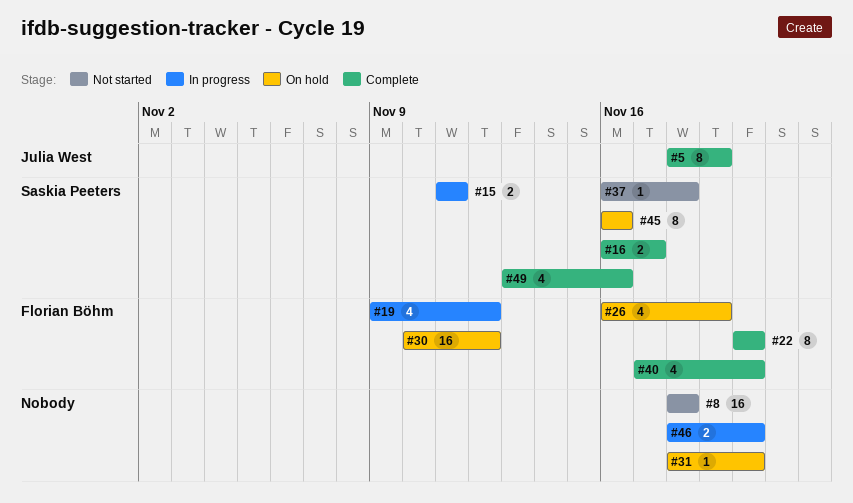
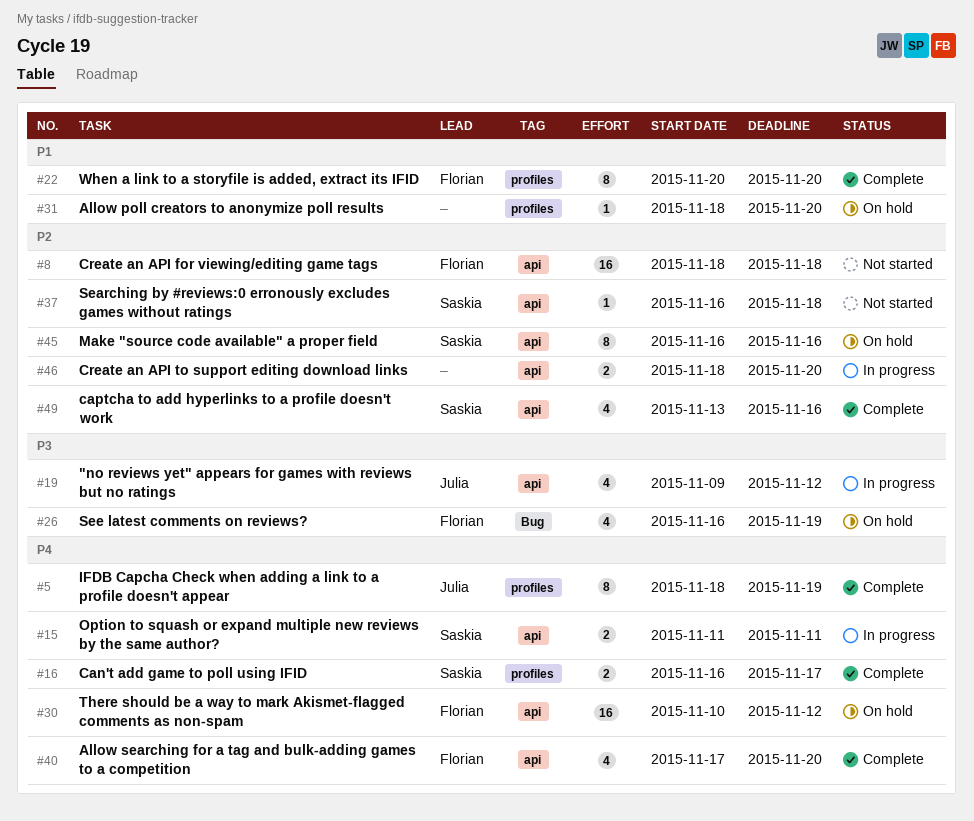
#8, owner: none -> Florian Böhm
#19, owner: Florian Böhm -> Julia West

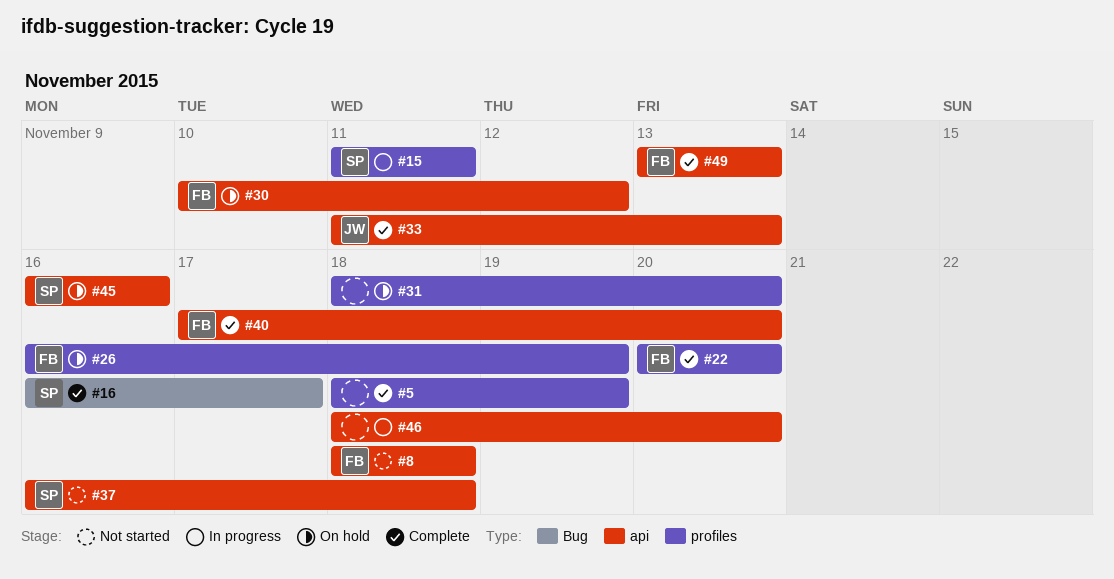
#5, owner: Julia -> none
#15, label: api -> profiles
#16, label: profiles -> Bug
#19: present -> none
#26, label: Bug -> profiles
#33: none -> present
#49, owner: Saskia -> Florian
#49, due: Nov 16 -> Nov 13

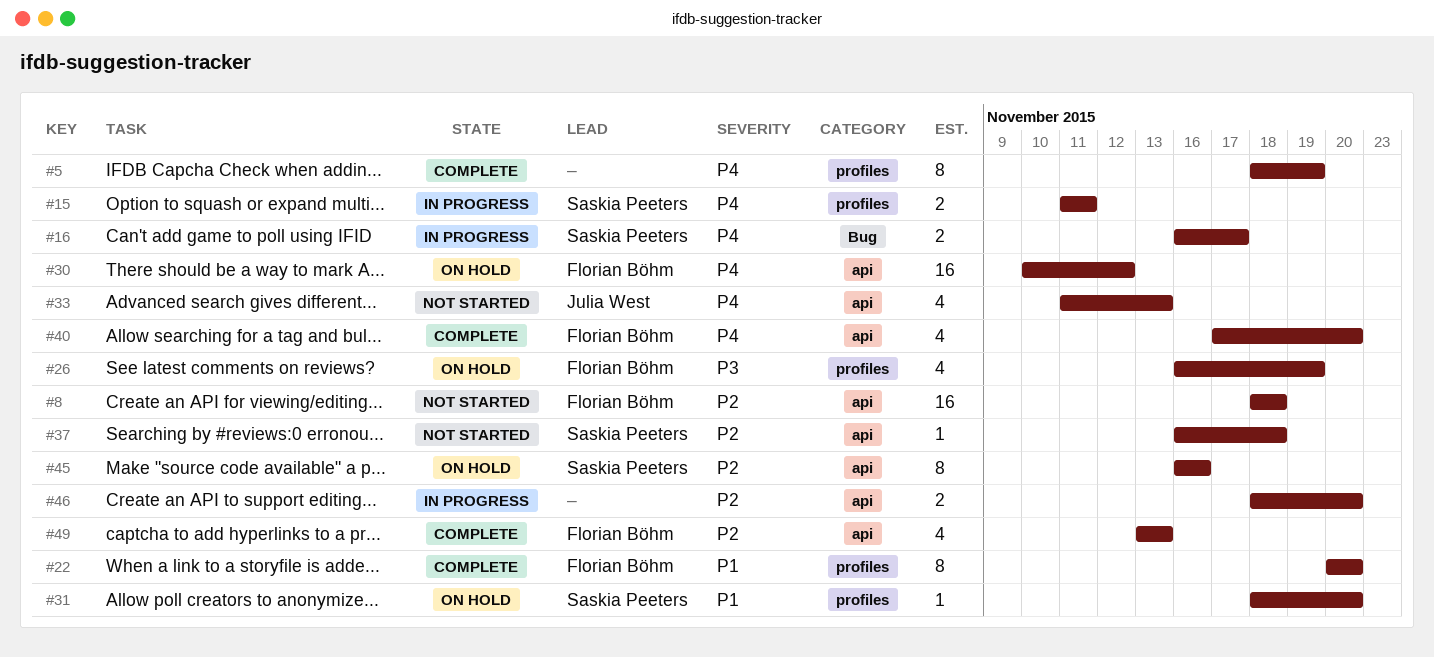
#16, status: Complete -> In progress
#31, owner: none -> Saskia Peeters
#33, status: Complete -> Not started

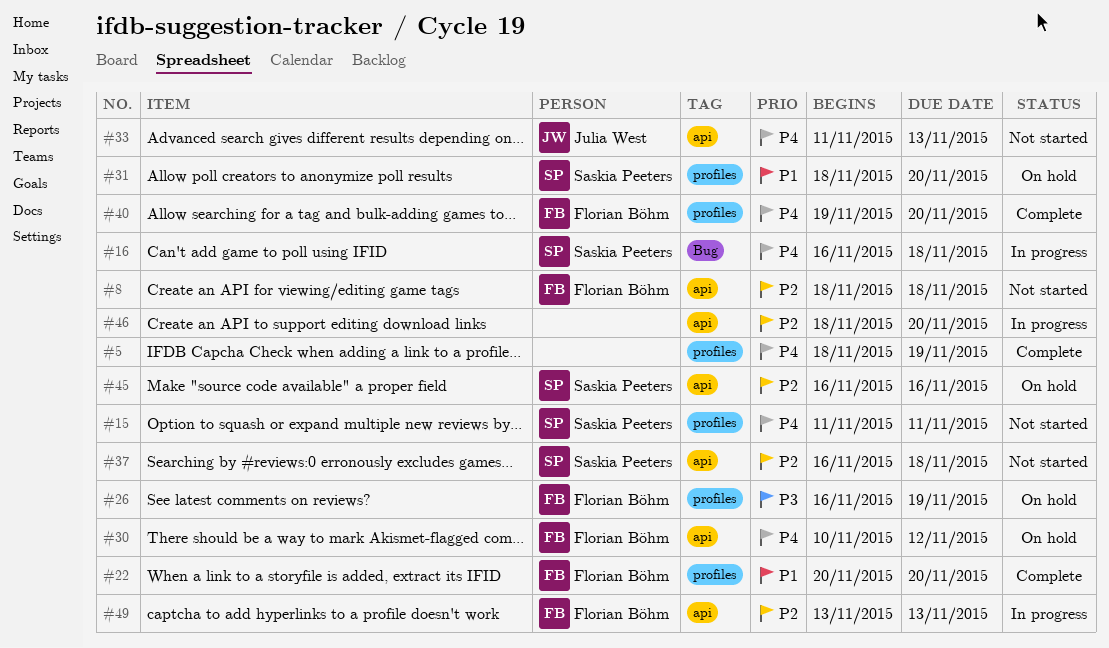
#15, status: In progress -> Not started
#16, due: Nov 17 -> Nov 18
#40, label: api -> profiles
#40, start: Nov 17 -> Nov 19
#49, status: Complete -> In progress

